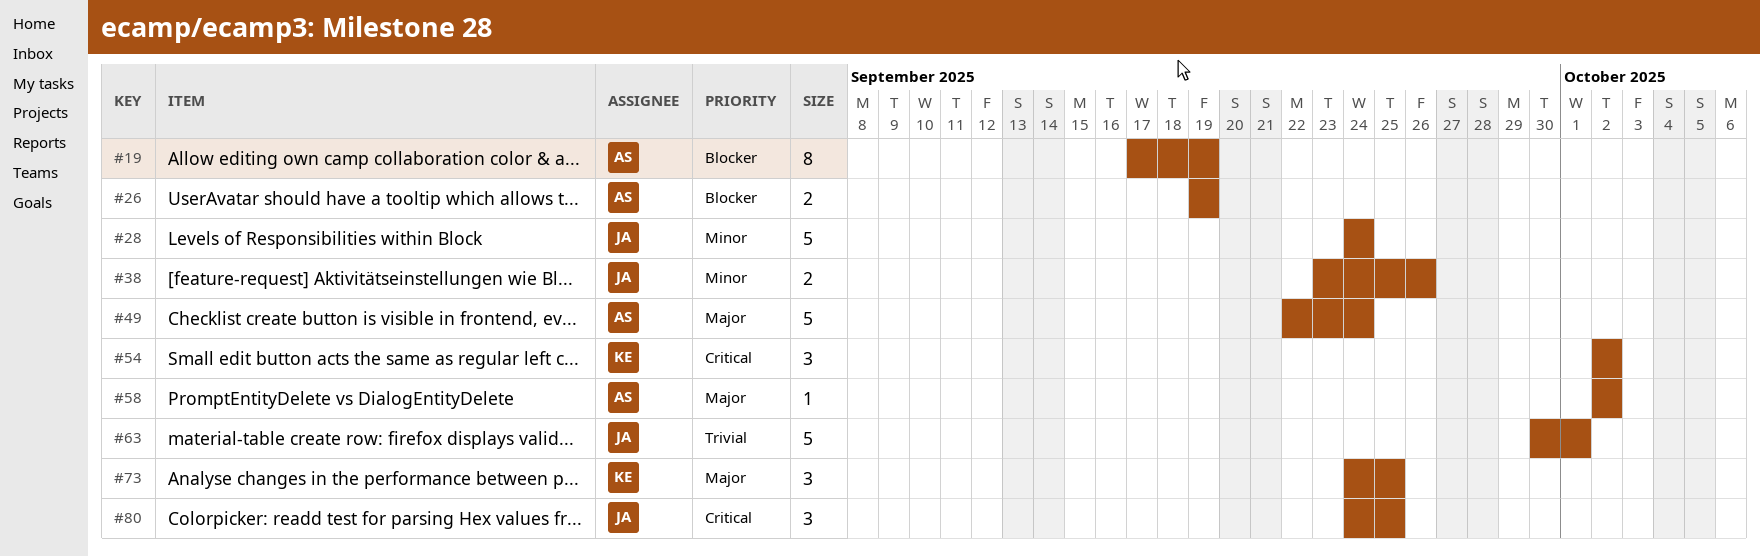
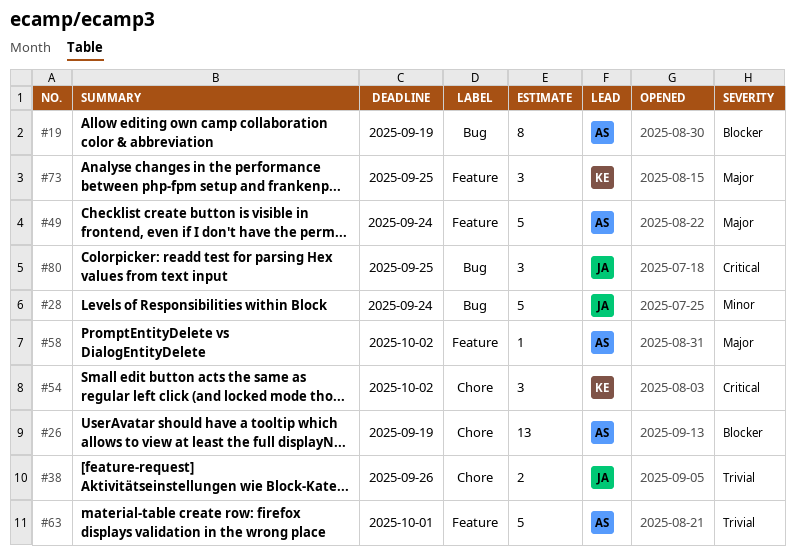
#26, estimate: 2 -> 13
#38, priority: Minor -> Trivial
#63, owner: JA -> AS

